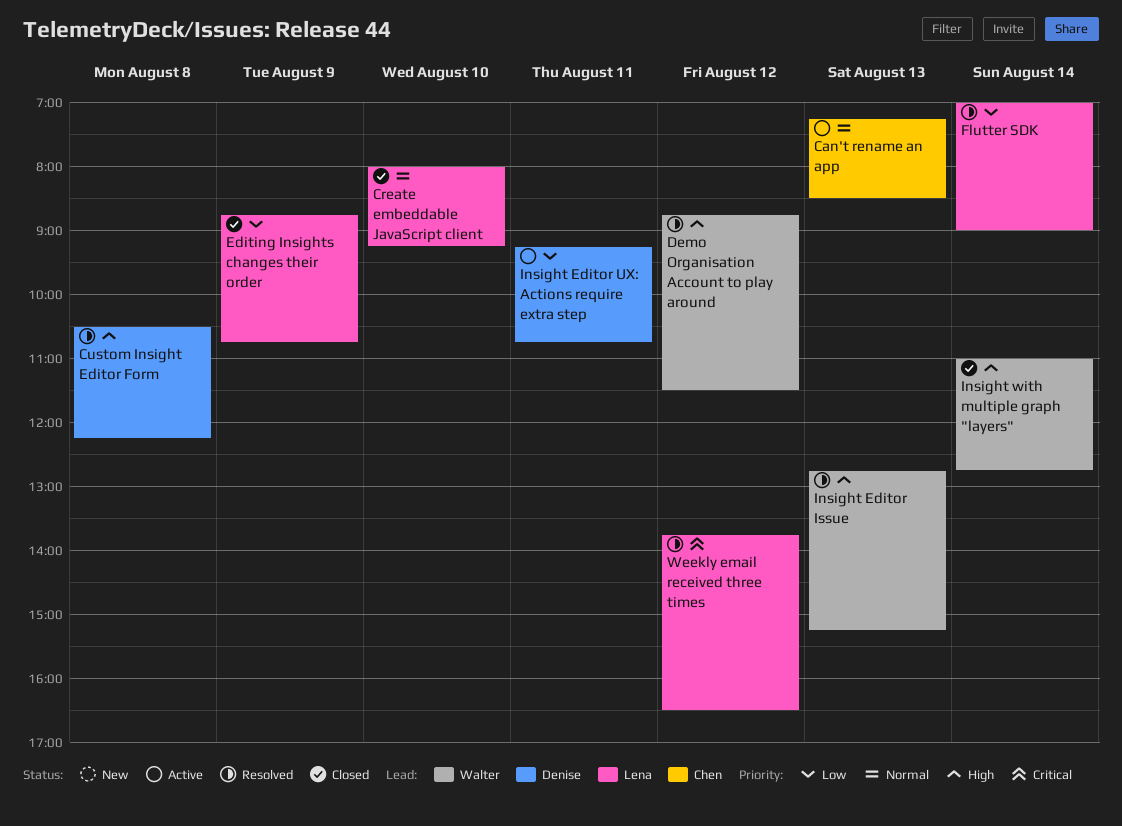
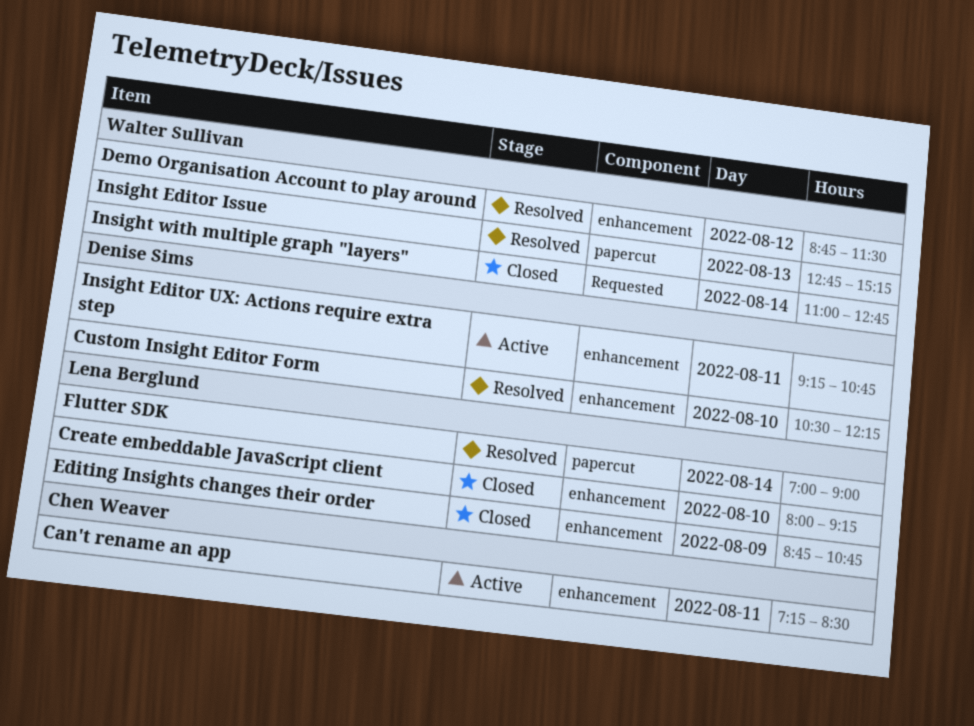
Can't rename an app, day: Aug 13 -> Aug 11
Custom Insight Editor Form, day: Aug 8 -> Aug 10
Weekly email received three times: present -> none

